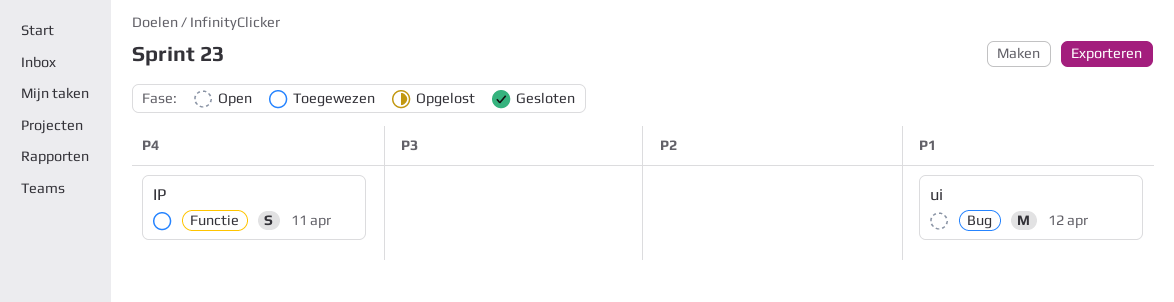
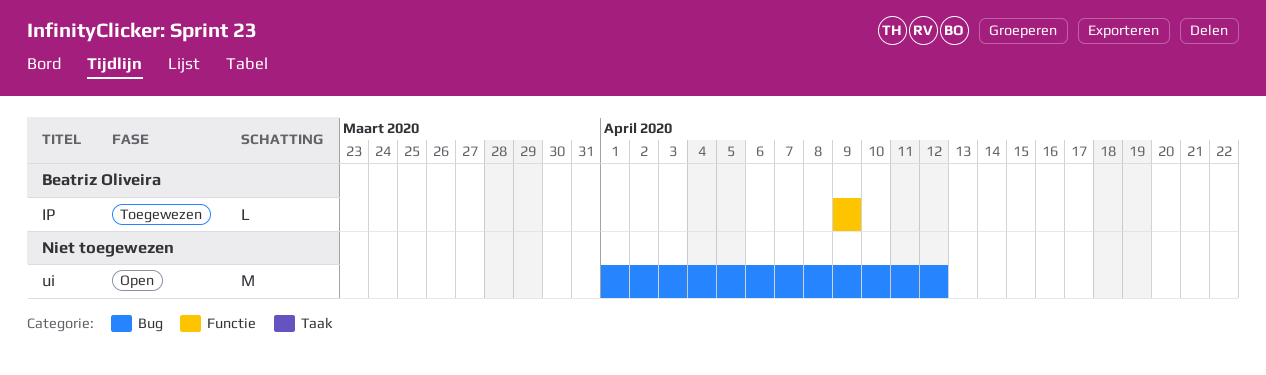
IP, estimate: S -> L
IP, due: Apr 11 -> Apr 9

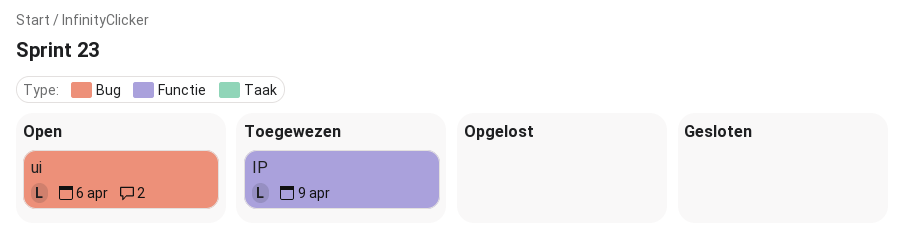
ui, estimate: M -> L
ui, due: Apr 12 -> Apr 6

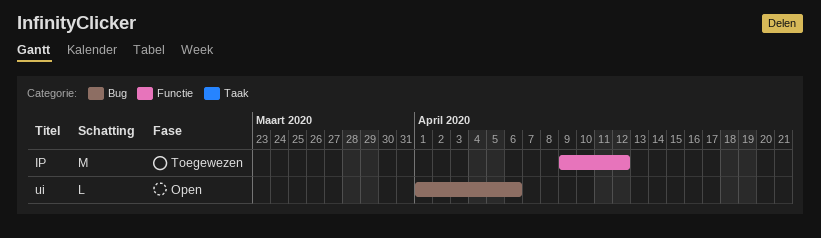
IP, estimate: L -> M
IP, due: Apr 9 -> Apr 12

